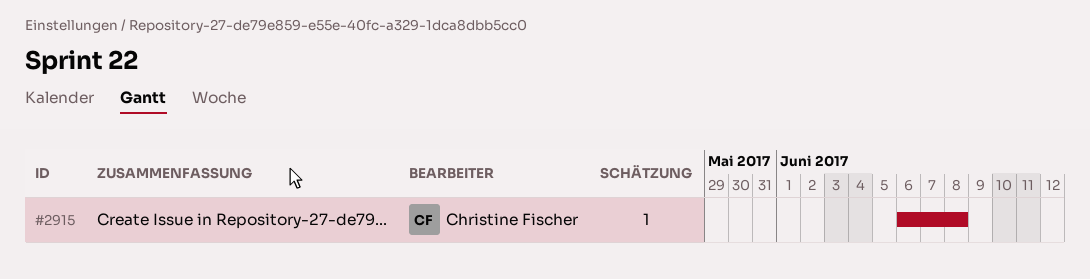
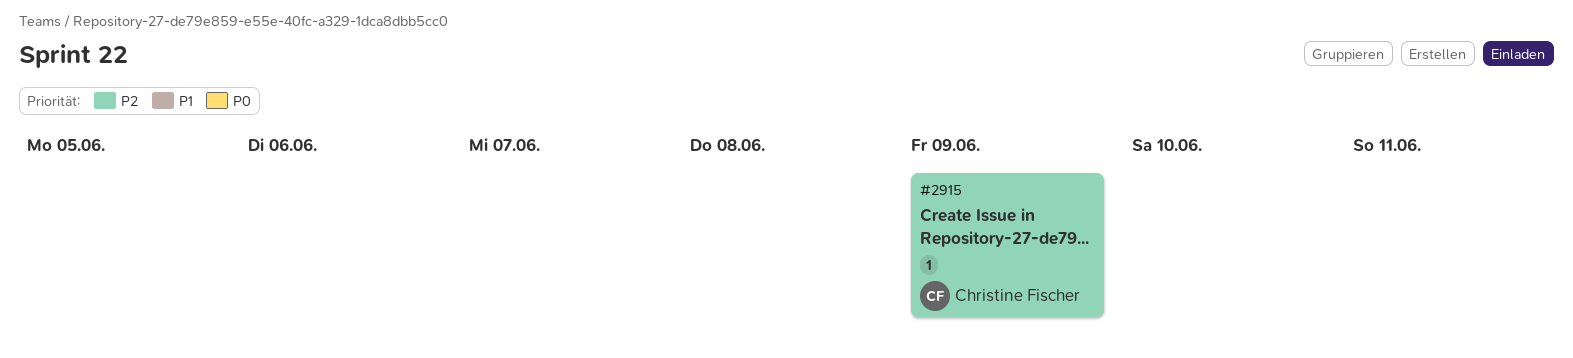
#2915, due: Jun 8 -> Jun 9

